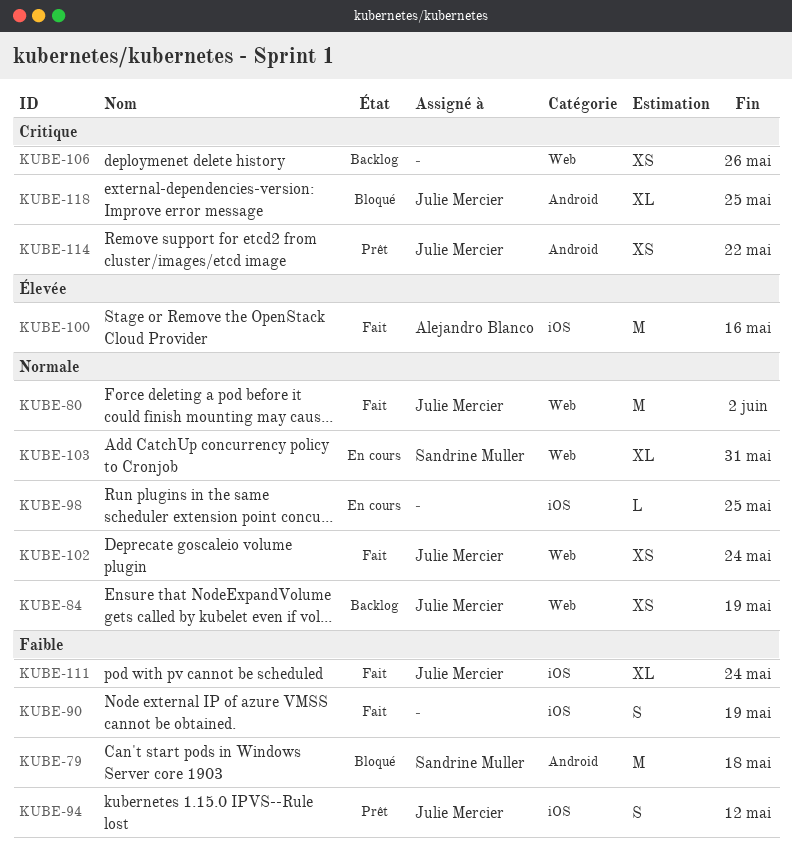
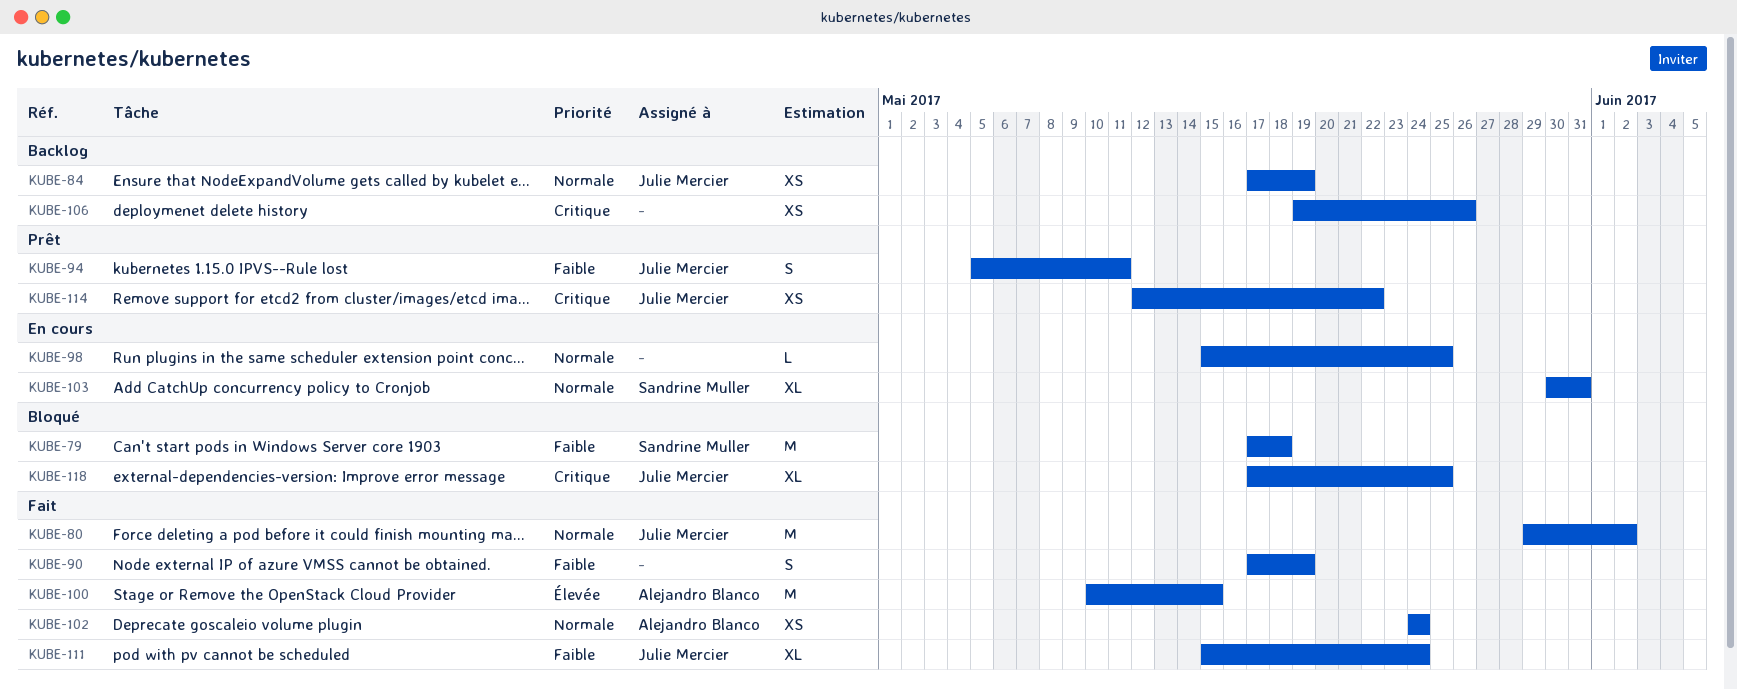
KUBE-94, due: May 12 -> May 11
KUBE-100, due: May 16 -> May 15
KUBE-102, owner: Julie Mercier -> Alejandro Blanco

